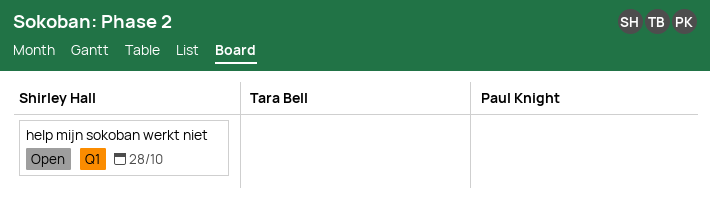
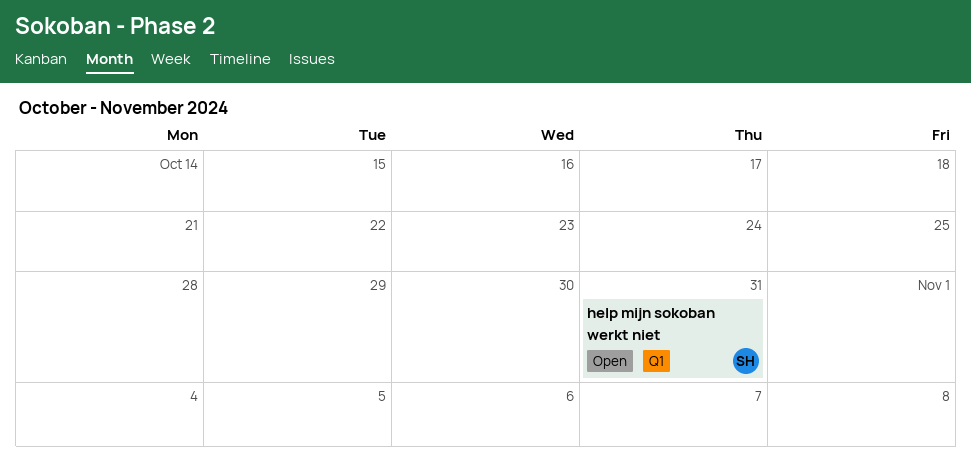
help mijn sokoban werkt niet, due: Oct 28 -> Oct 31

